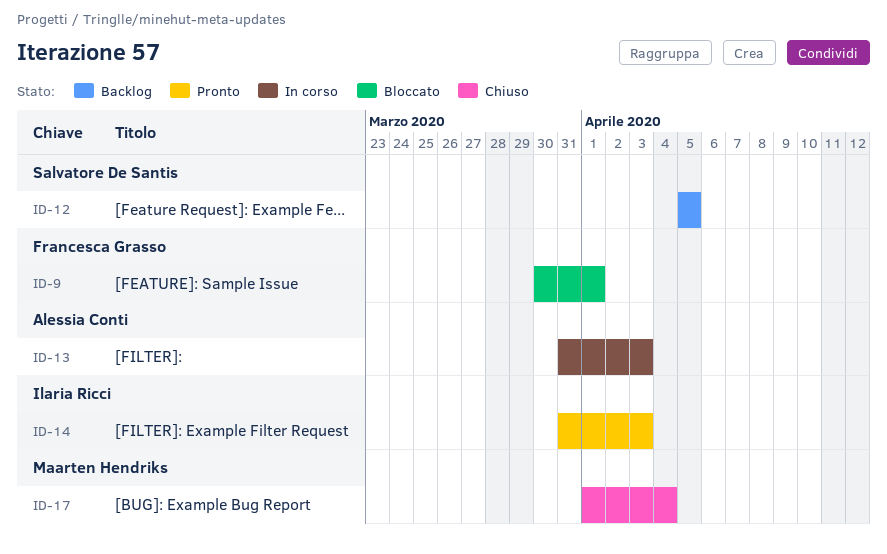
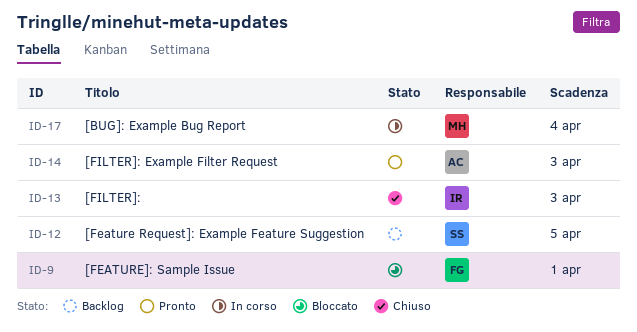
ID-13, status: In corso -> Chiuso
ID-13, owner: Alessia Conti -> Ilaria Ricci
ID-14, owner: Ilaria Ricci -> Alessia Conti
ID-17, status: Chiuso -> In corso

